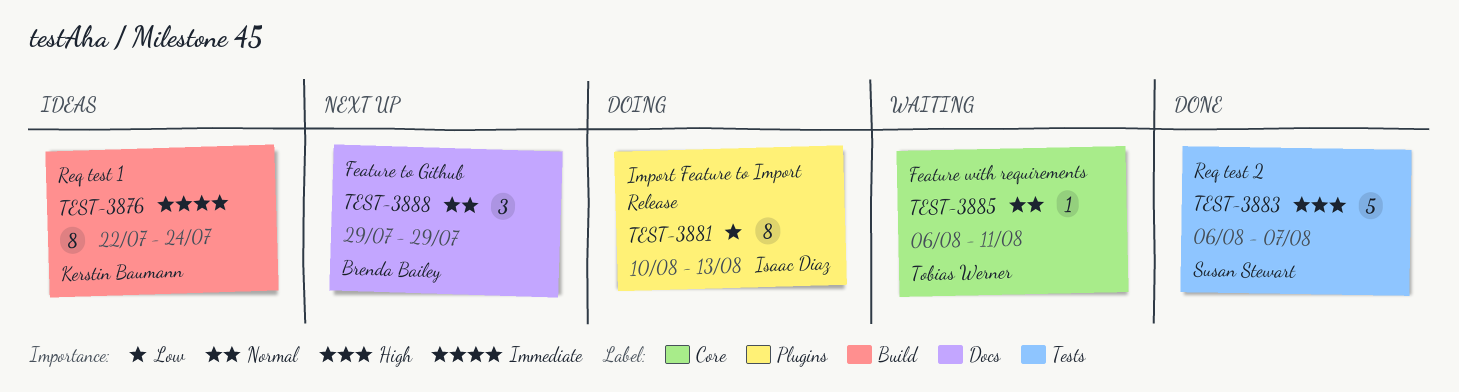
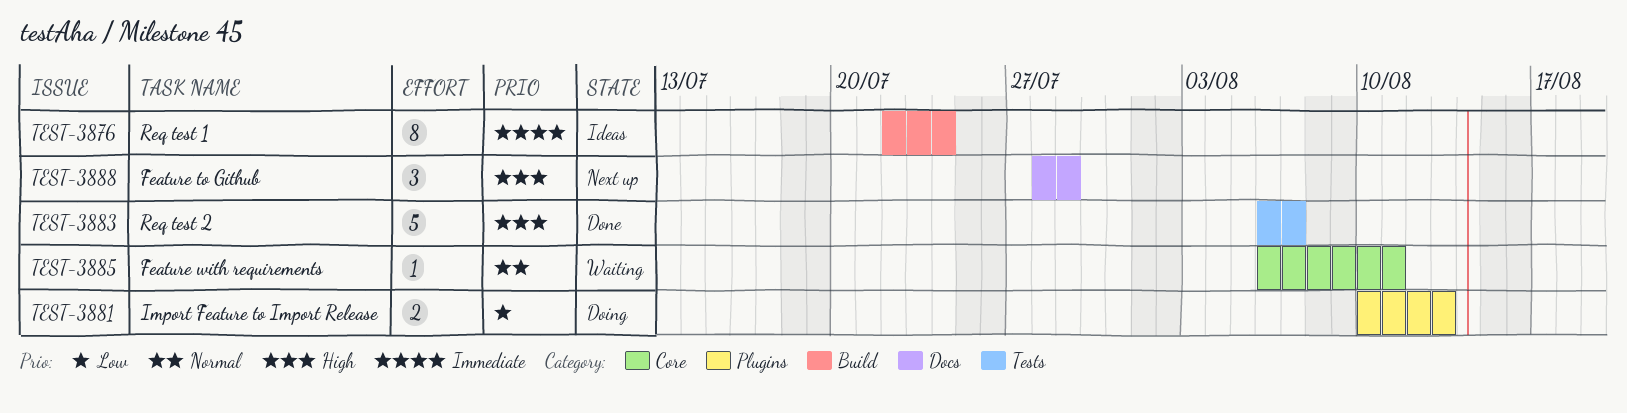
TEST-3881, estimate: 8 -> 2
TEST-3888, priority: Normal -> High
TEST-3888, start: Jul 29 -> Jul 28

